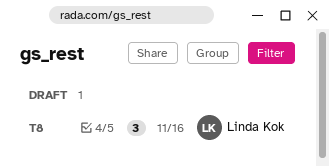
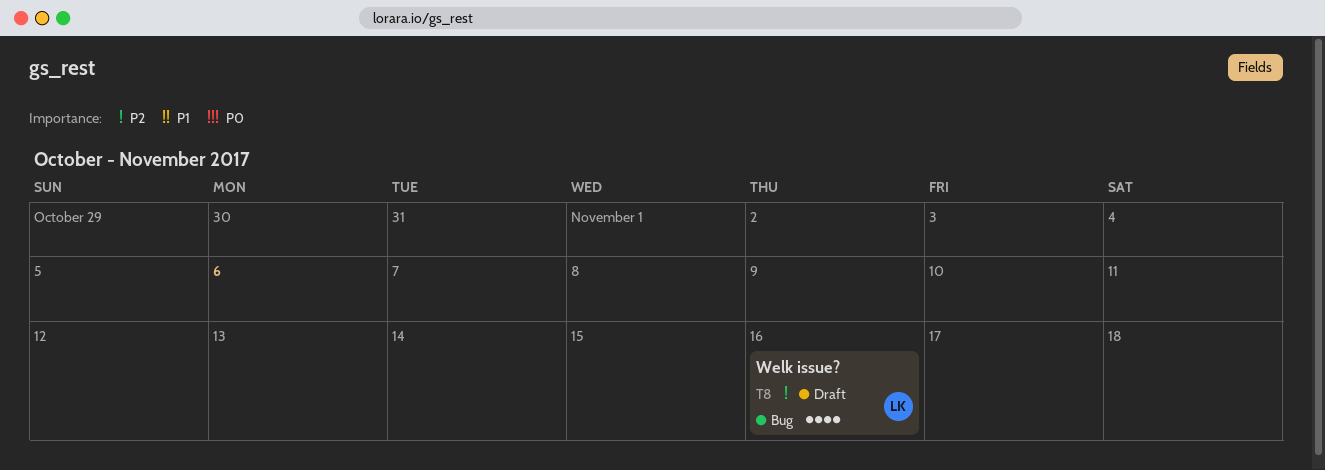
T8, estimate: 3 -> 4

